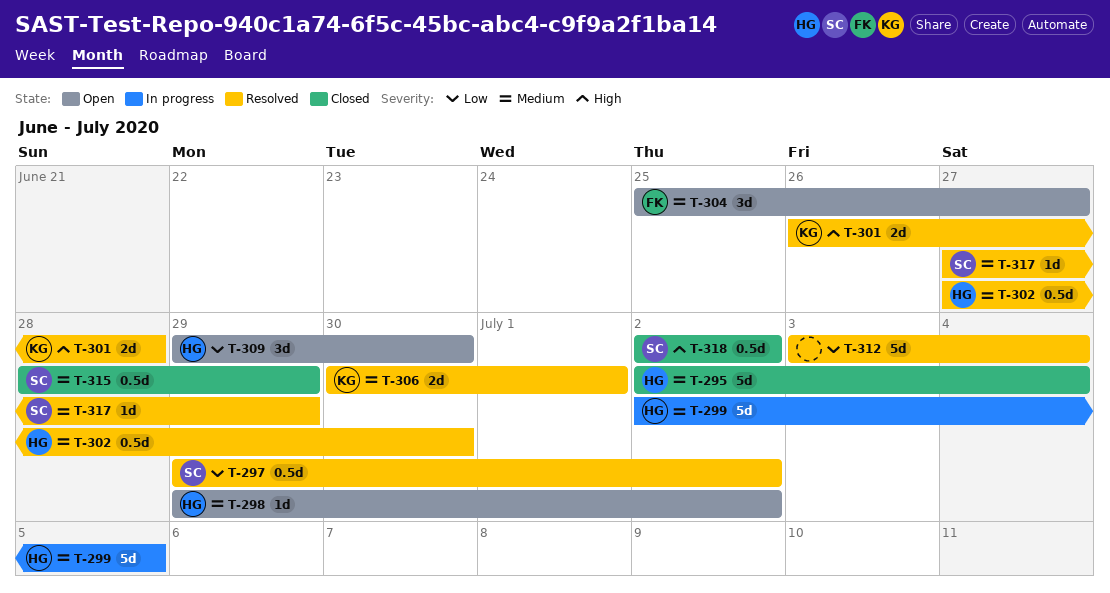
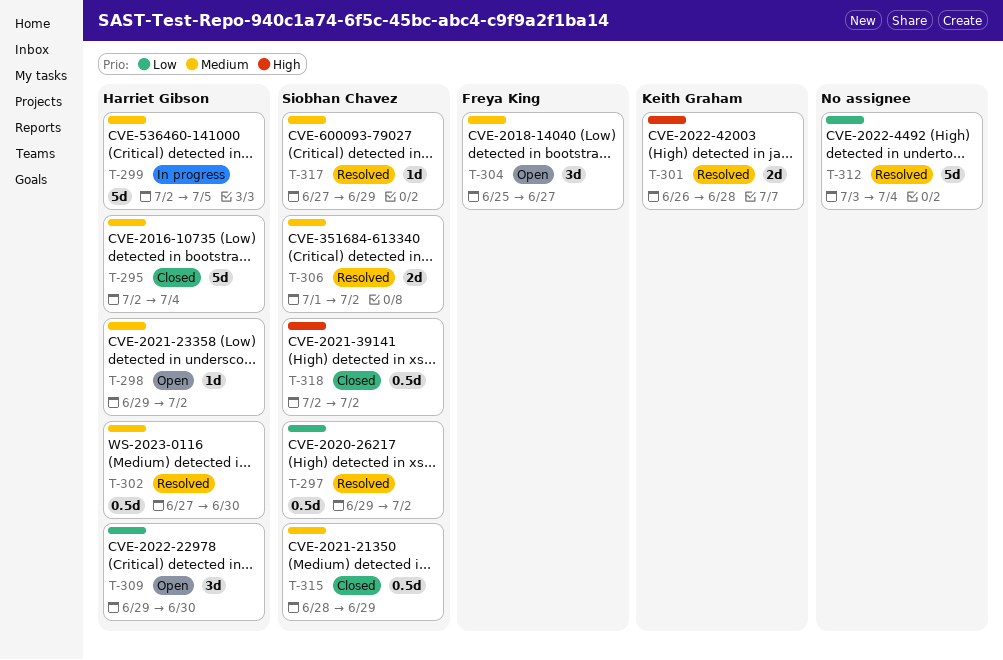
T-306, owner: Keith Graham -> Siobhan Chavez
T-306, start: Jun 30 -> Jul 1
T-306, due: Jul 1 -> Jul 2

